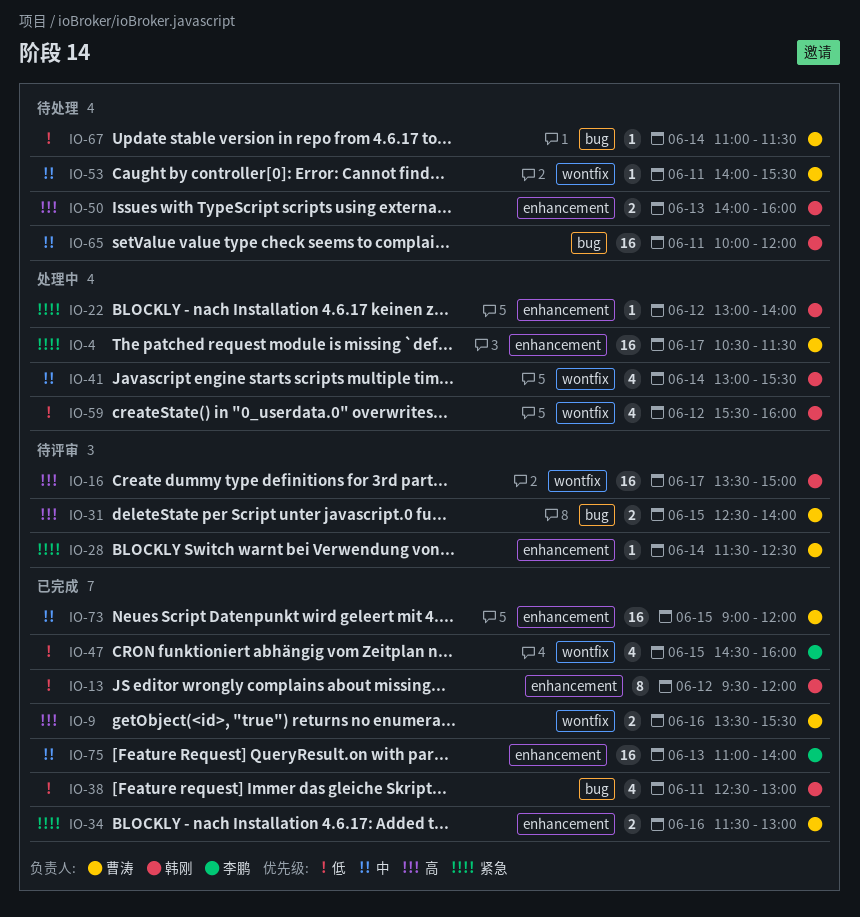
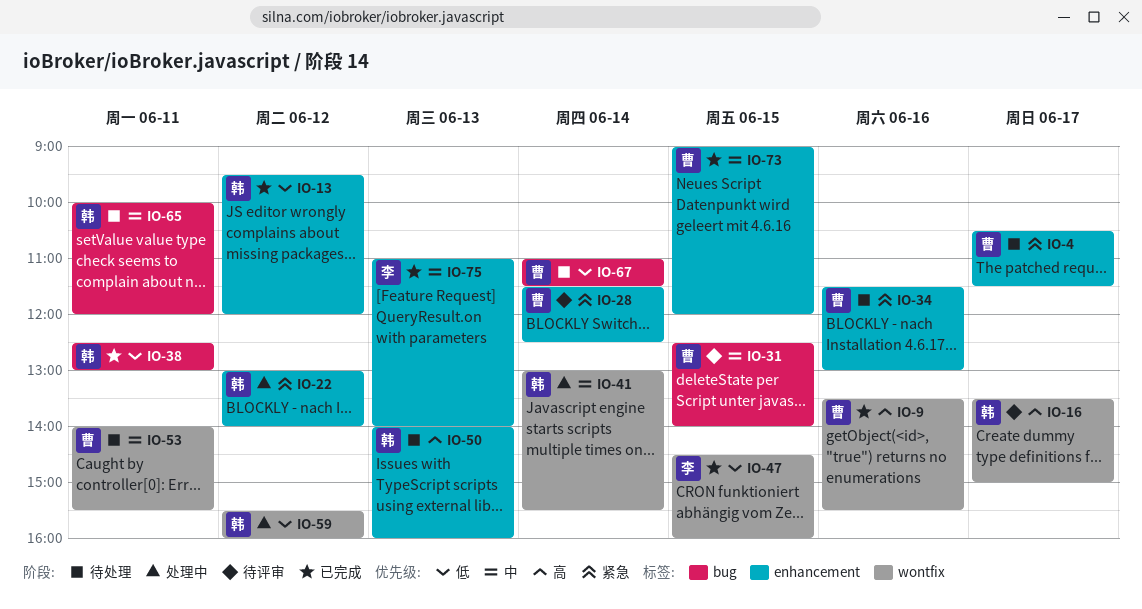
IO-4, status: 处理中 -> 待处理
IO-31, priority: 高 -> 中
IO-34, status: 已完成 -> 待处理

